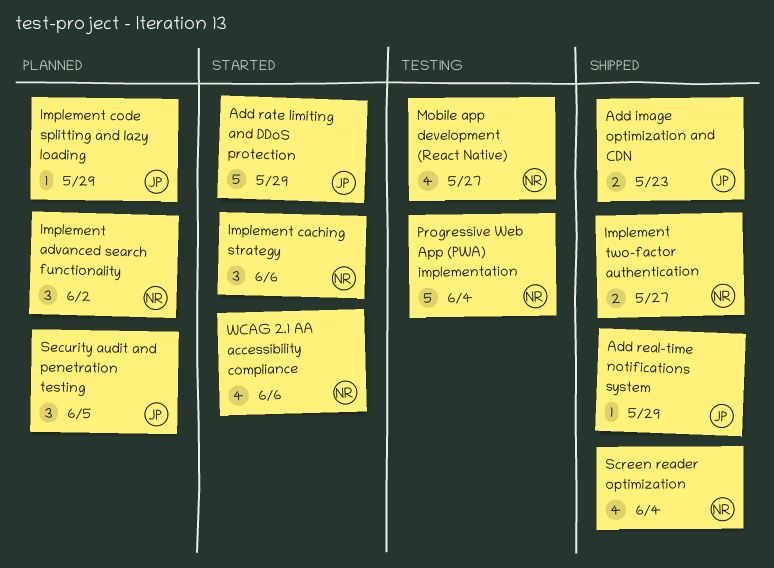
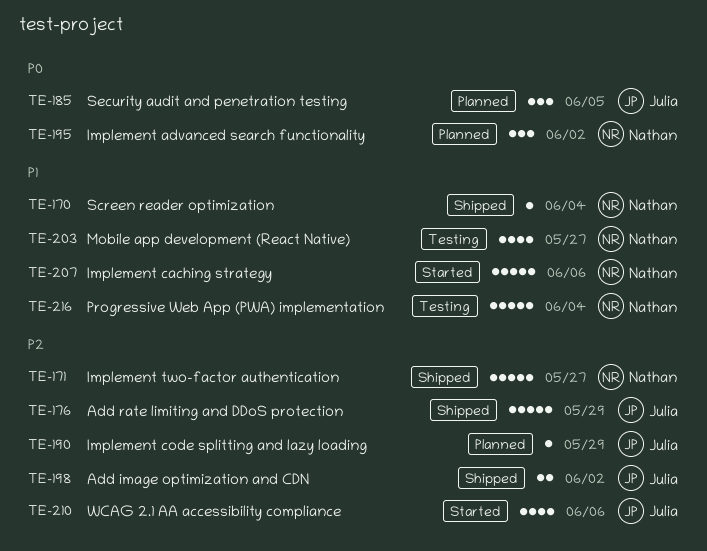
Add image optimization and CDN, due: May 23 -> Jun 2
Add rate limiting and DDoS protection, status: Started -> Shipped
Add real-time notifications system: present -> none
Implement caching strategy, estimate: 3 -> 5
Implement two-factor authentication, estimate: 2 -> 5
Screen reader optimization, estimate: 4 -> 1
WCAG 2.1 AA accessibility compliance, owner: Nathan -> Julia

